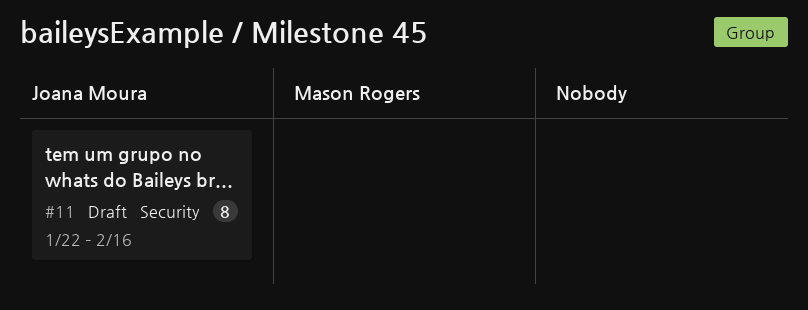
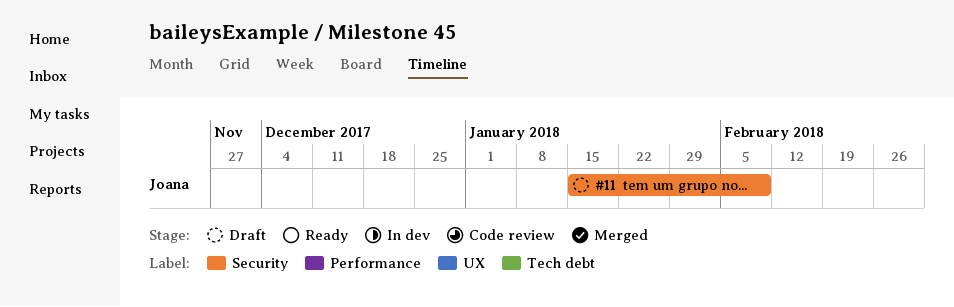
#11, start: Jan 22 -> Jan 15
#11, due: Feb 16 -> Feb 9

